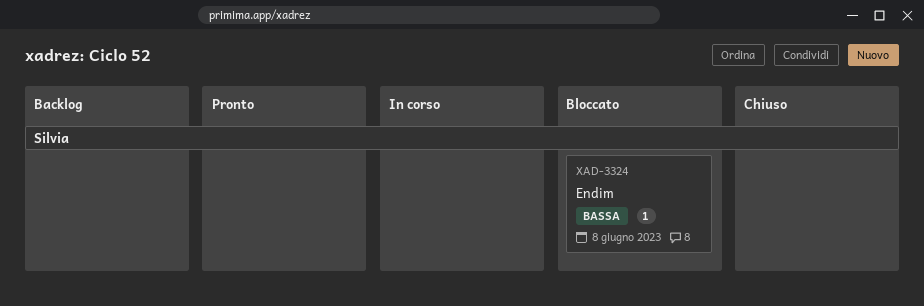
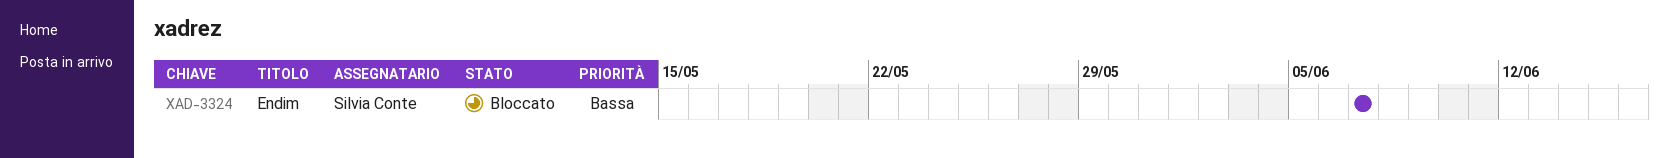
XAD-3324, due: Jun 8 -> Jun 7

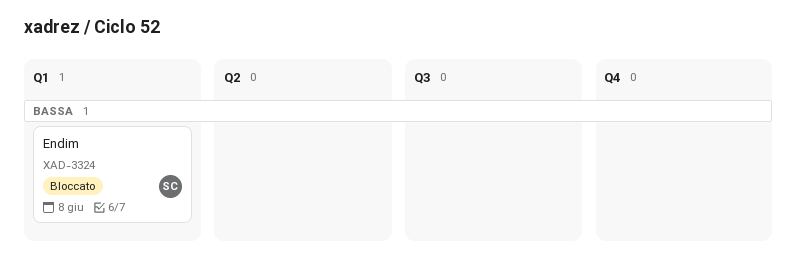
XAD-3324, due: Jun 7 -> Jun 8

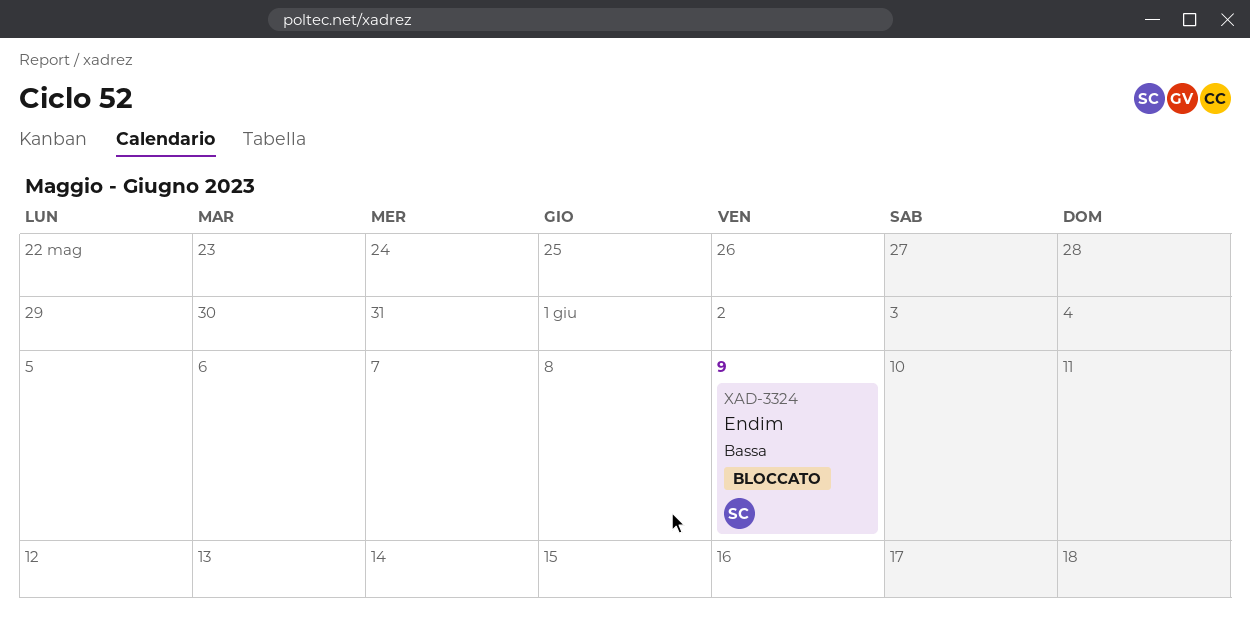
XAD-3324, due: Jun 8 -> Jun 9

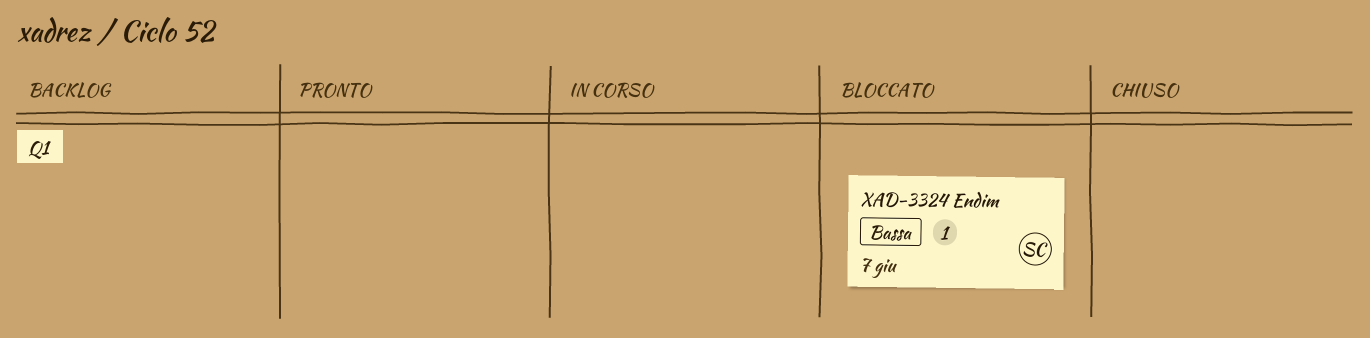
XAD-3324, due: Jun 9 -> Jun 7

